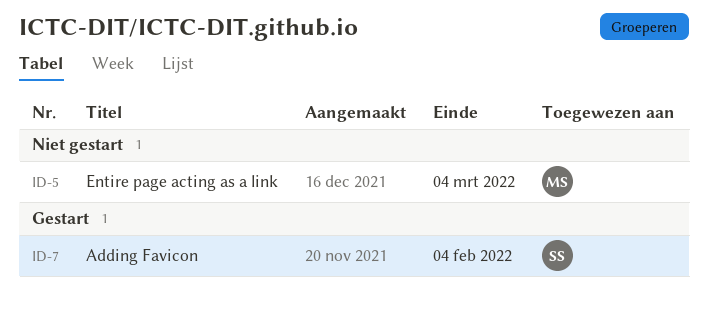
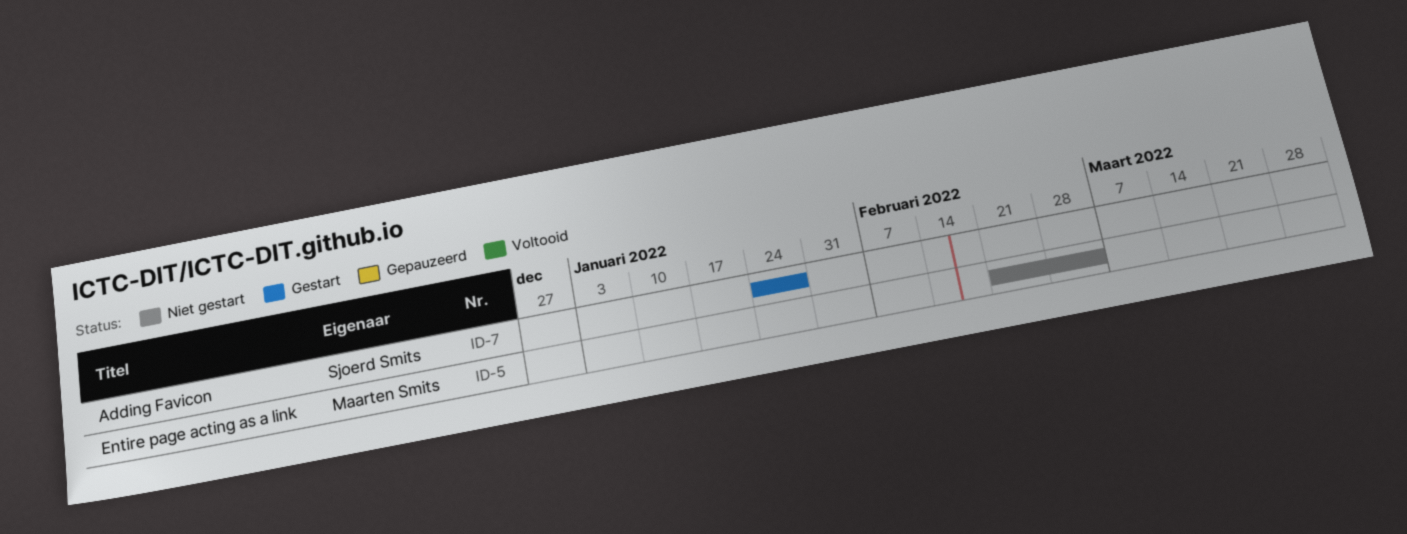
ID-7, due: Feb 4 -> Jan 28

